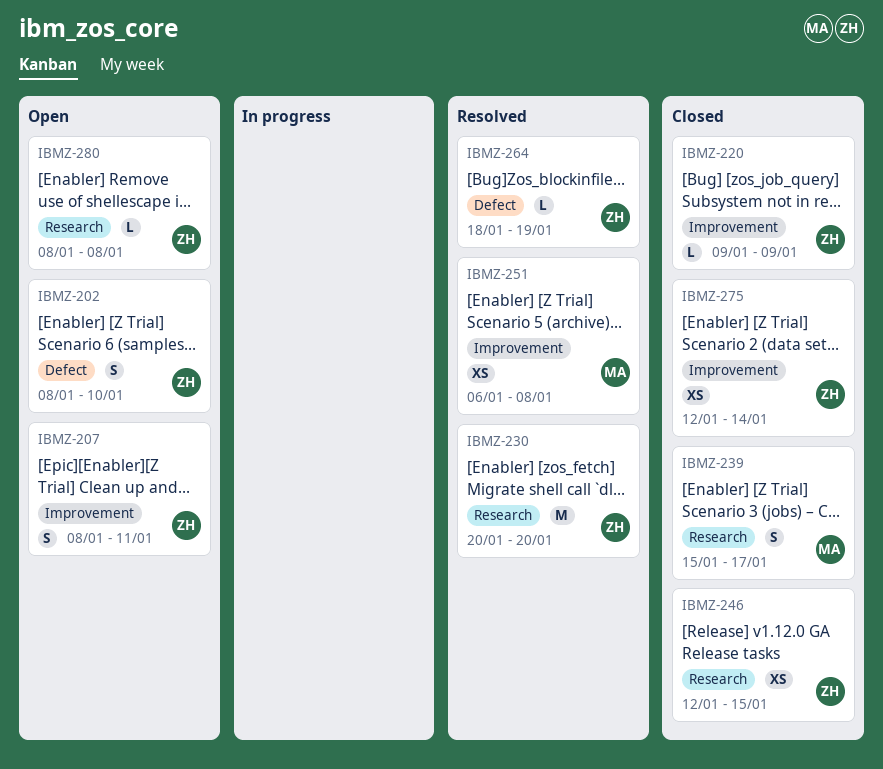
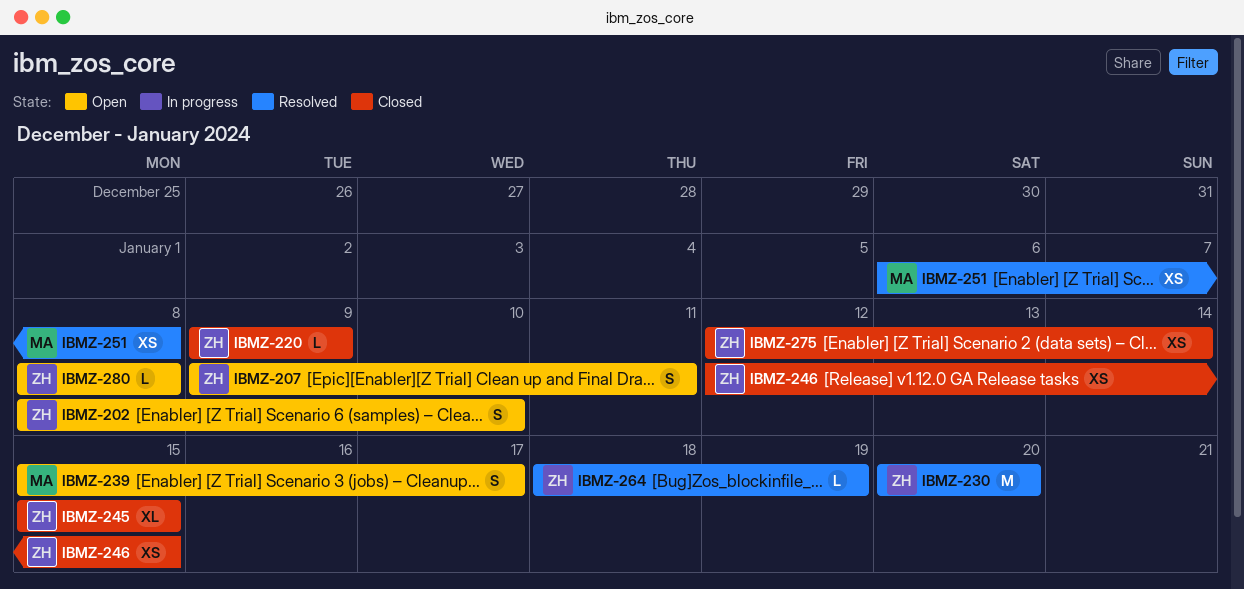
IBMZ-207, start: Jan 8 -> Jan 9
IBMZ-239, status: Closed -> Open
IBMZ-245: none -> present

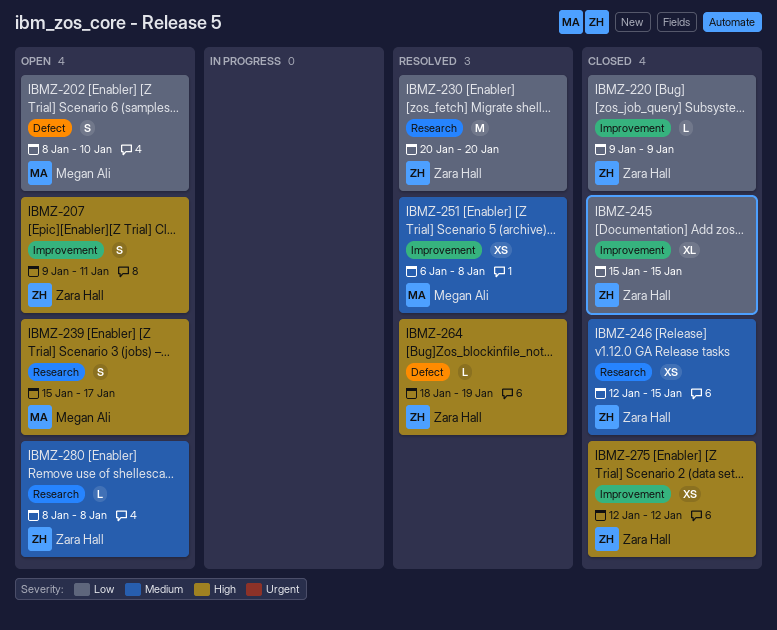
IBMZ-202, owner: Zara Hall -> Megan Ali
IBMZ-275, due: Jan 14 -> Jan 12

